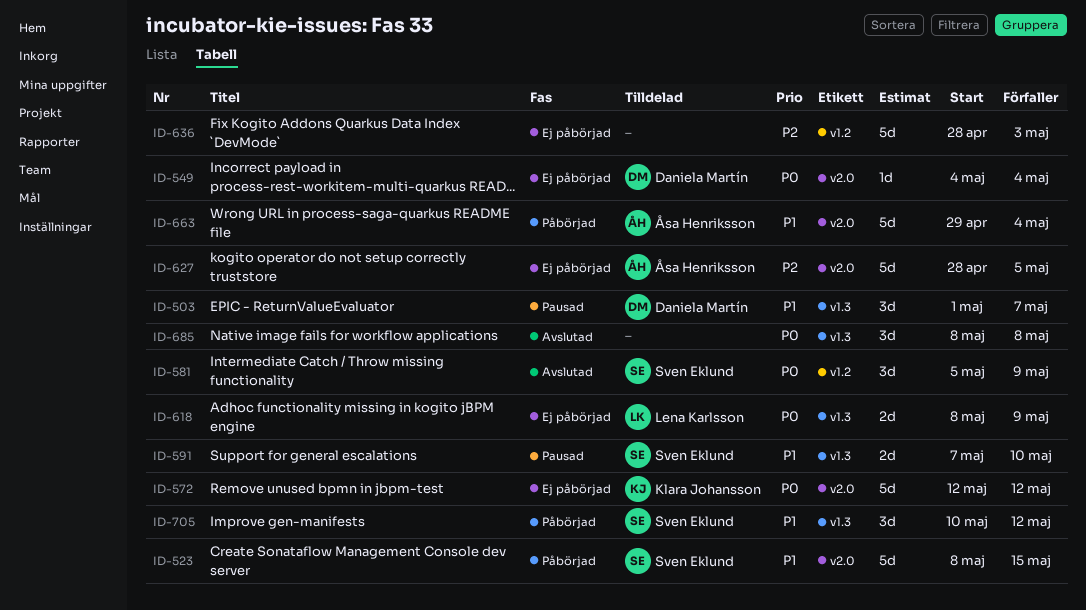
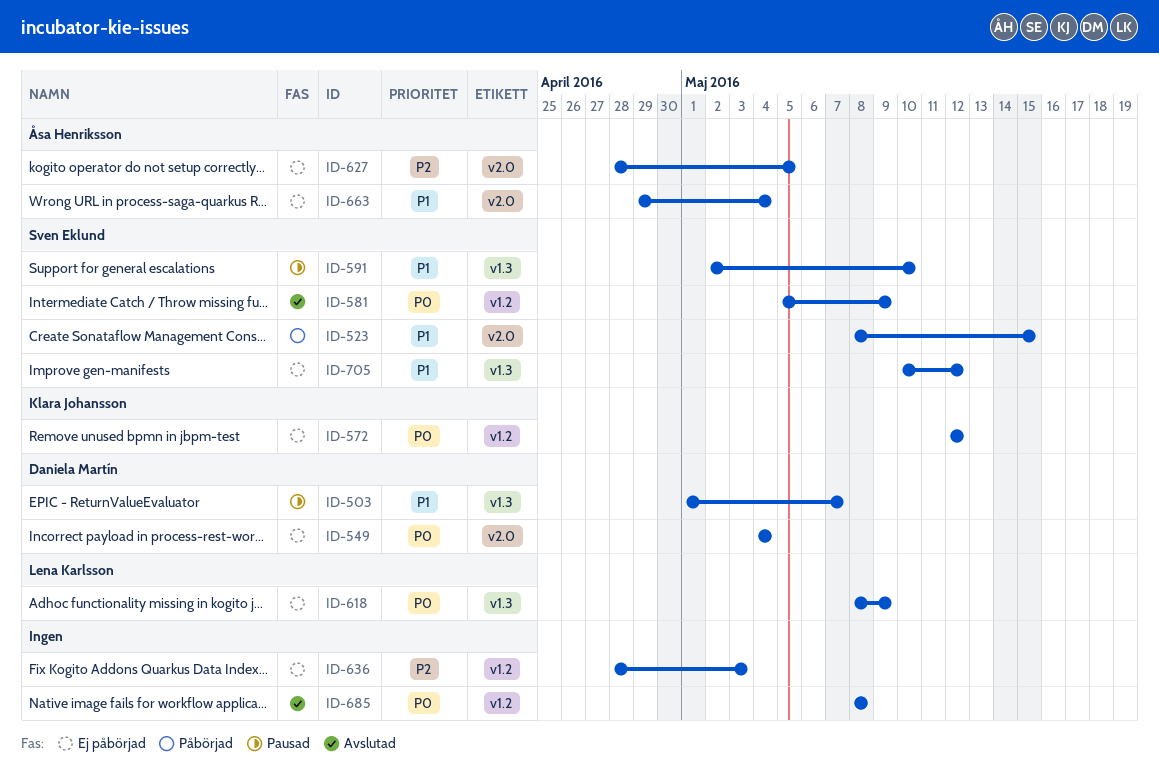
ID-572, label: v2.0 -> v1.2
ID-591, start: May 7 -> May 2
ID-663, status: Påbörjad -> Ej påbörjad
ID-685, label: v1.3 -> v1.2
ID-705, status: Påbörjad -> Ej påbörjad

